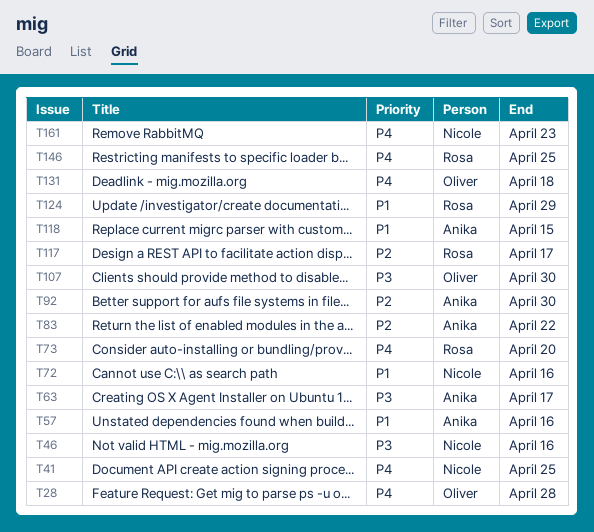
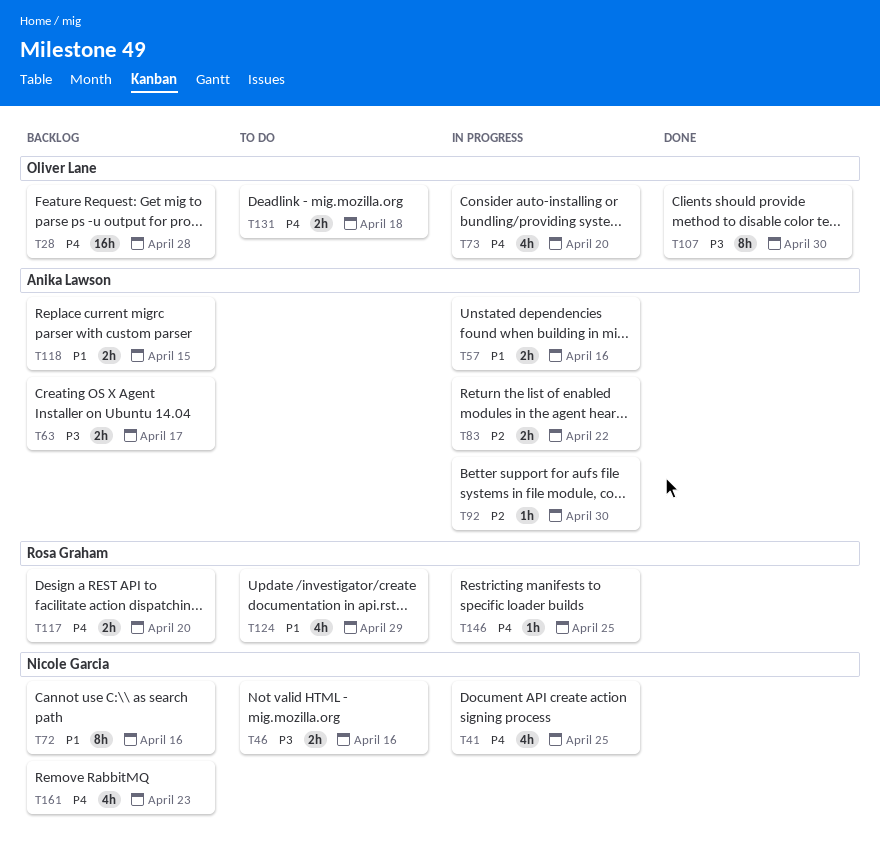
T73, owner: Rosa Graham -> Oliver Lane
T117, priority: P2 -> P4
T117, due: Apr 17 -> Apr 20

